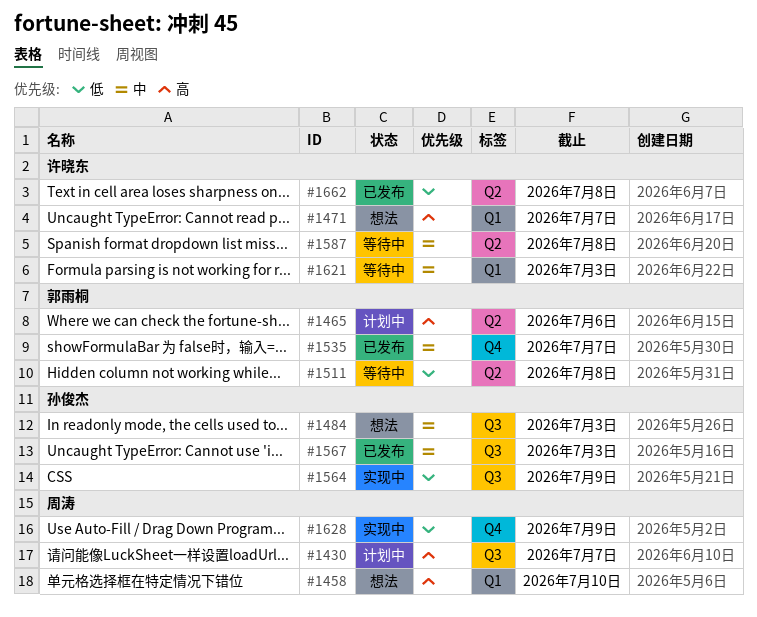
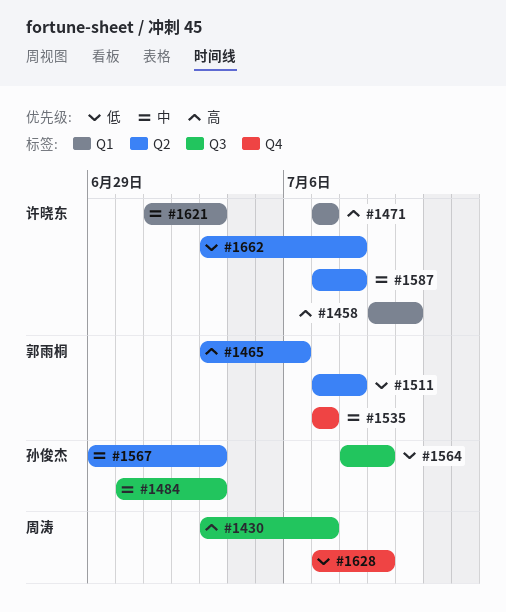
#1458, owner: 周涛 -> 许晓东
#1567, label: Q3 -> Q2

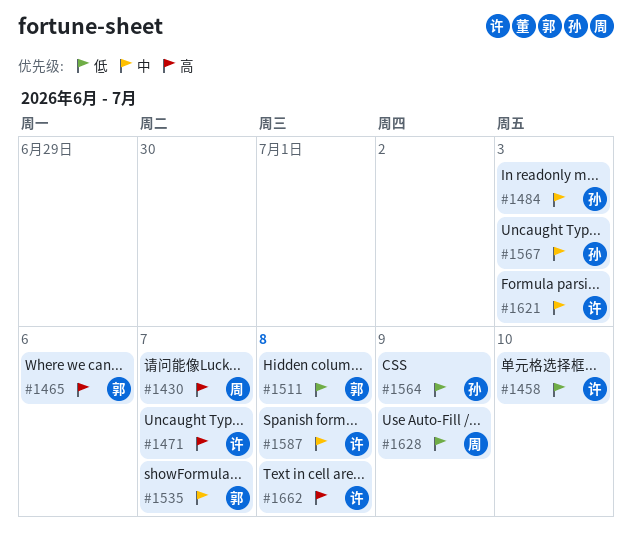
#1458, priority: 高 -> 低
#1662, priority: 低 -> 高

